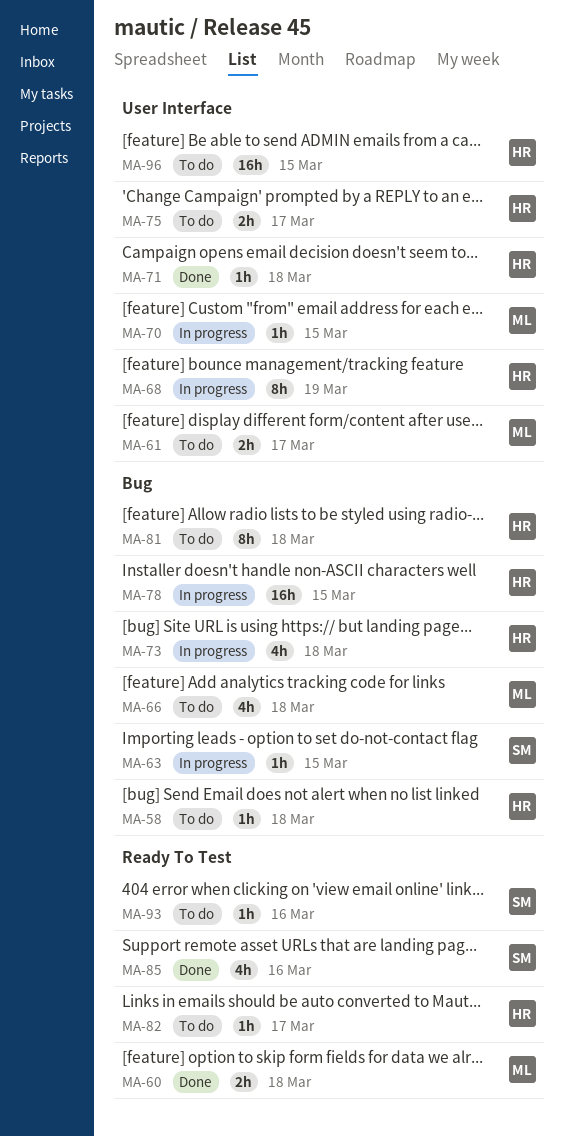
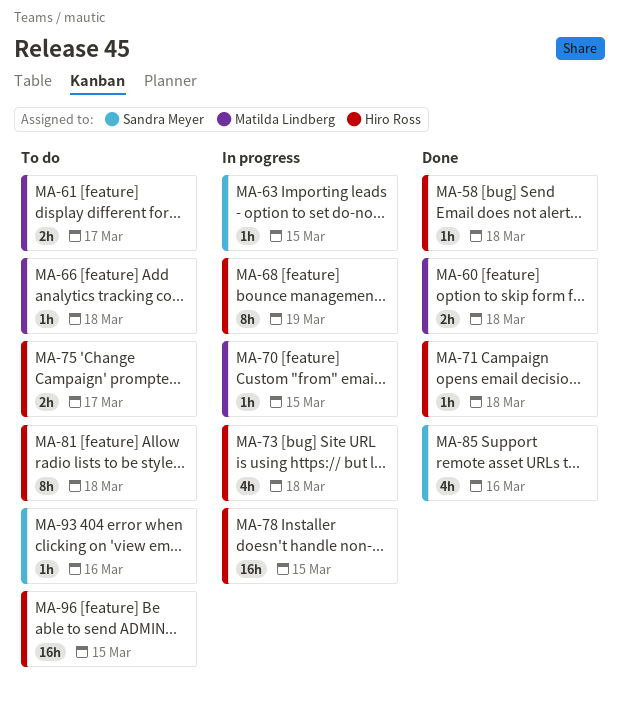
MA-58, status: To do -> Done
MA-66, estimate: 4h -> 1h
MA-82: present -> none

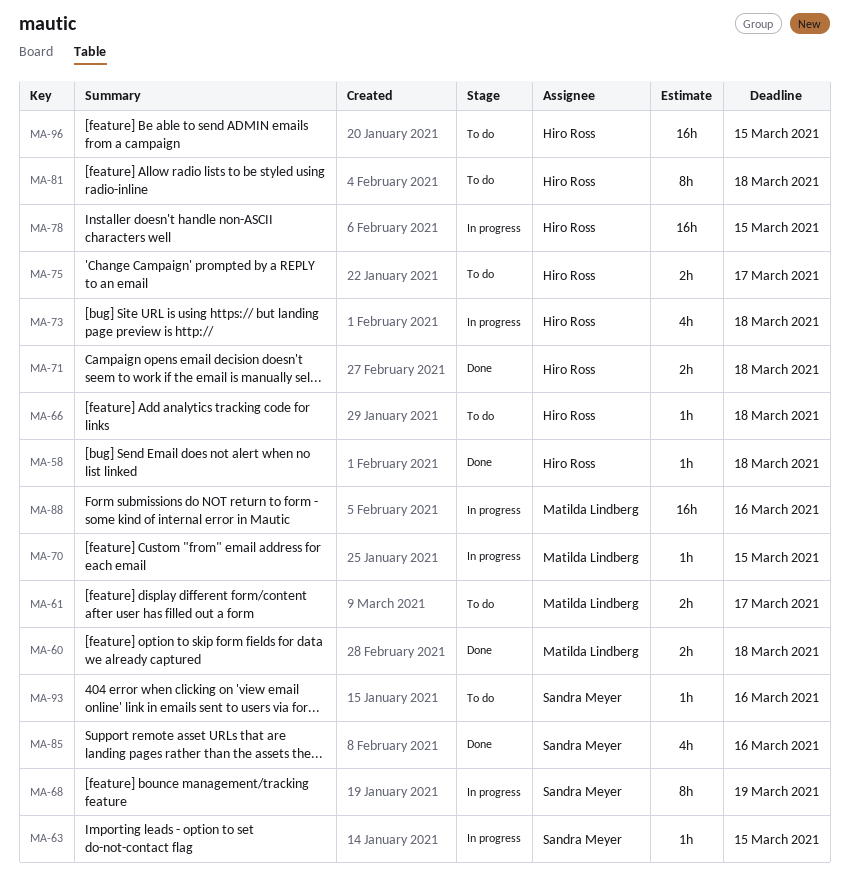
MA-66, owner: Matilda Lindberg -> Hiro Ross
MA-68, owner: Hiro Ross -> Sandra Meyer
MA-71, estimate: 1h -> 2h
MA-88: none -> present

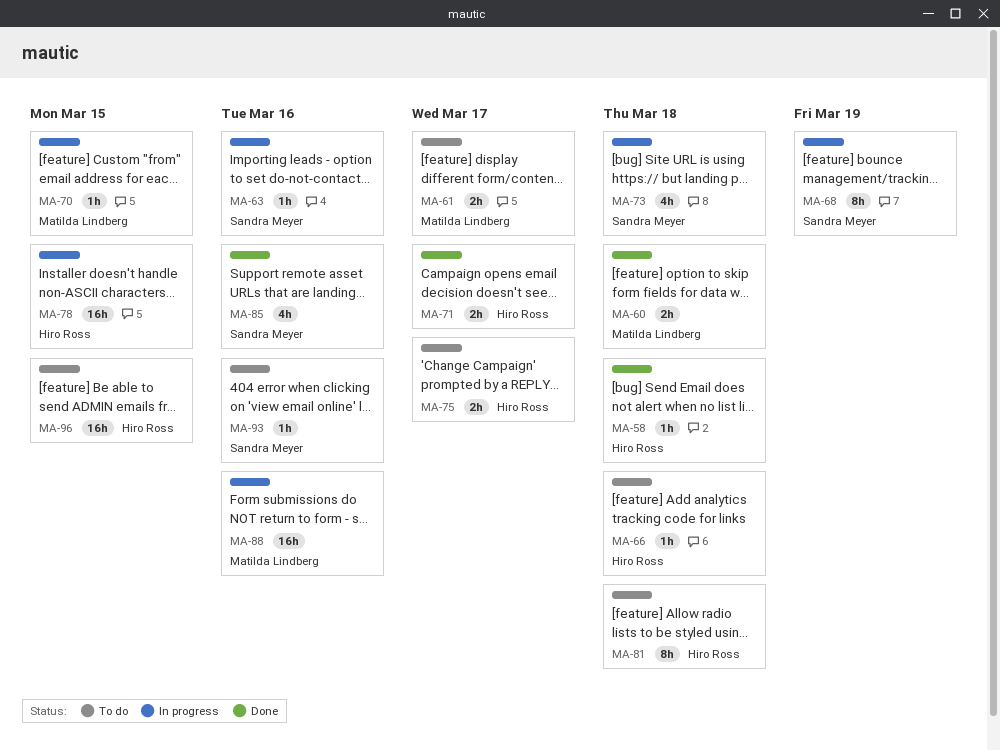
MA-63, due: Mar 15 -> Mar 16
MA-71, due: Mar 18 -> Mar 17
MA-73, owner: Hiro Ross -> Sandra Meyer

